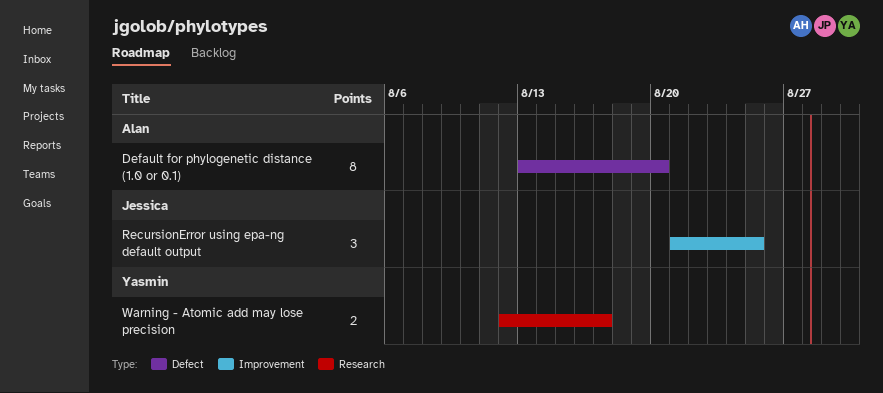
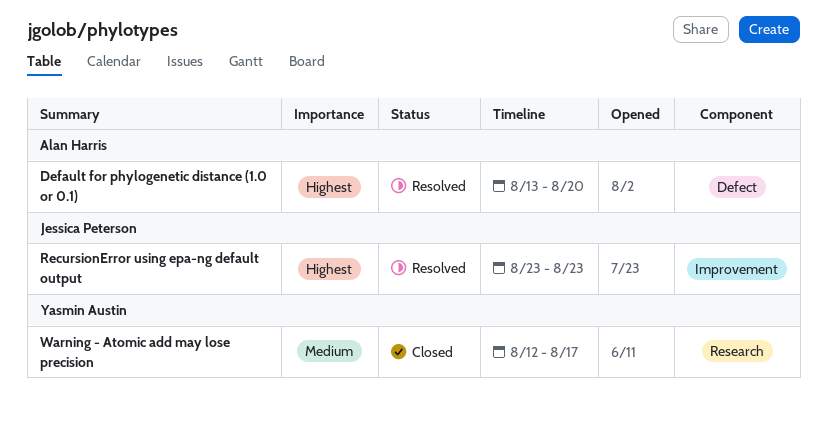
RecursionError using epa-ng default output, start: Aug 21 -> Aug 23
RecursionError using epa-ng default output, due: Aug 25 -> Aug 23

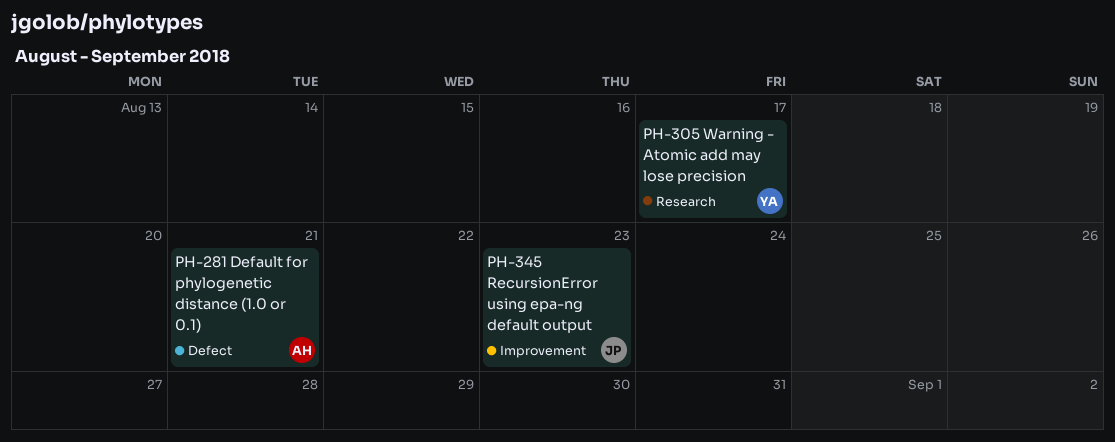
Default for phylogenetic distance (1.0 or 0.1), due: Aug 20 -> Aug 21

